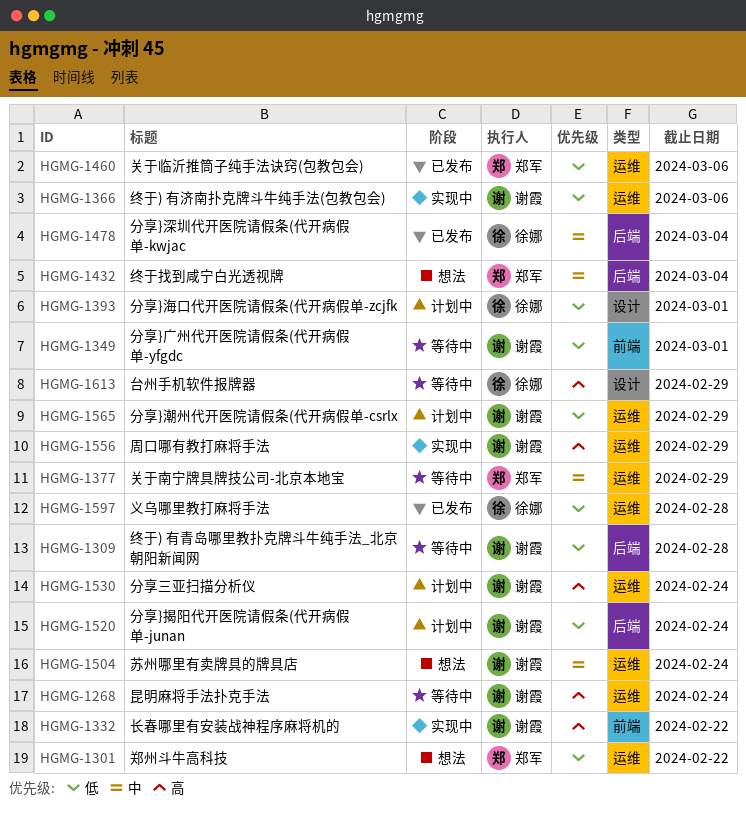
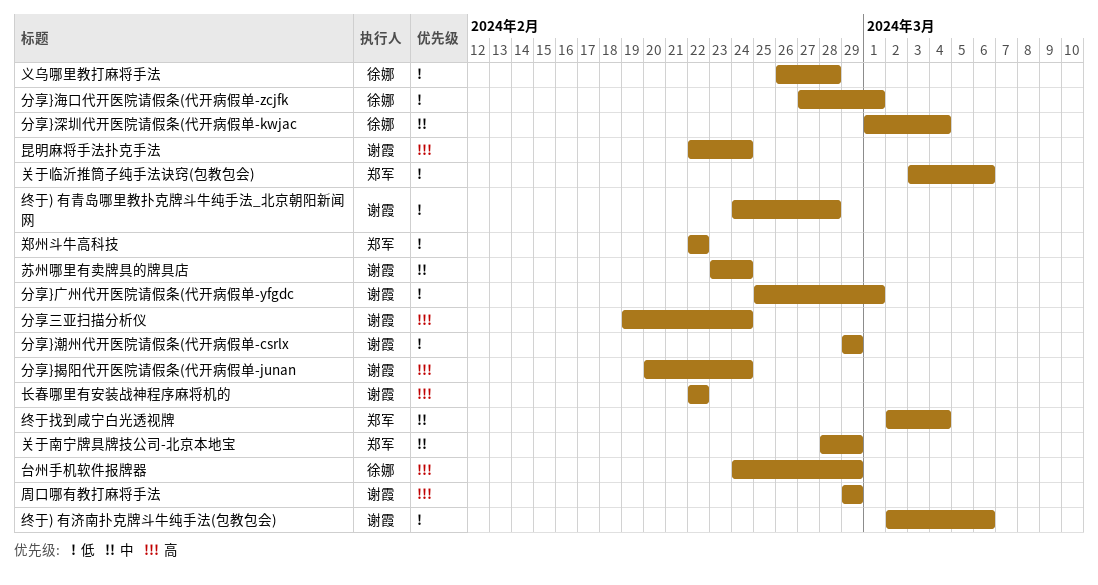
分享}揭阳代开医院请假条(代开病假单-junan, priority: 低 -> 高

